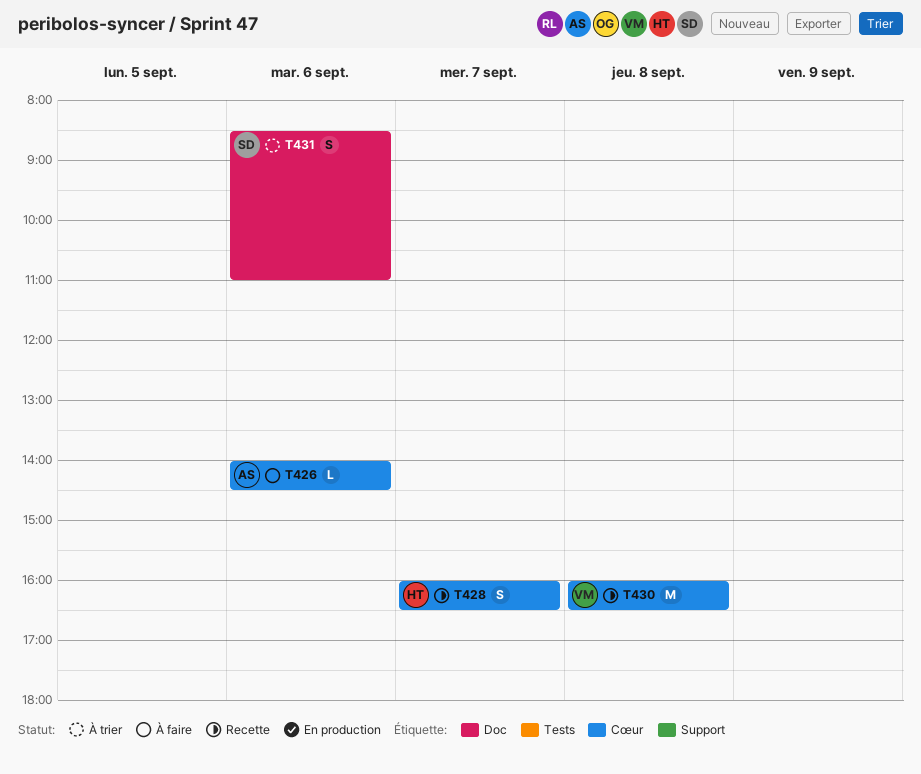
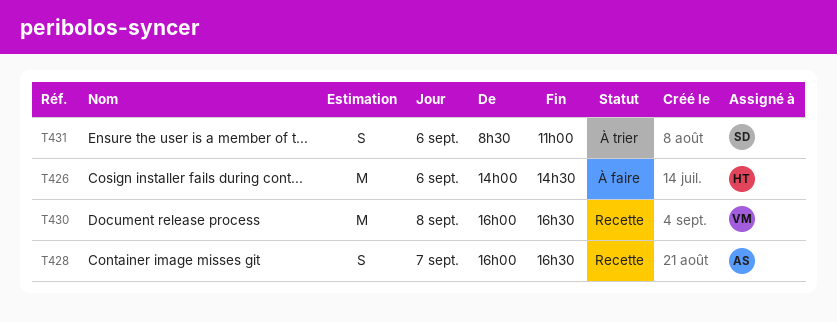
T426, owner: AS -> HT
T426, estimate: L -> M
T428, owner: HT -> AS

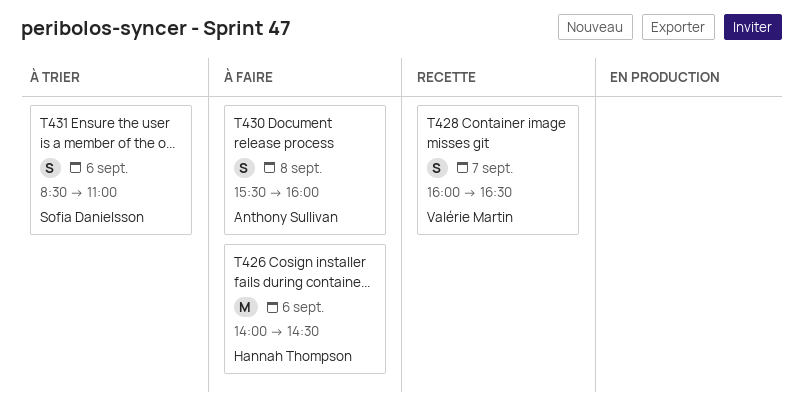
T428, owner: Anthony Sullivan -> Valérie Martin
T430, status: Recette -> À faire
T430, owner: Valérie Martin -> Anthony Sullivan
T430, estimate: M -> S
T430, begins: 16:00 -> 15:30
T430, ends: 16:30 -> 16:00

